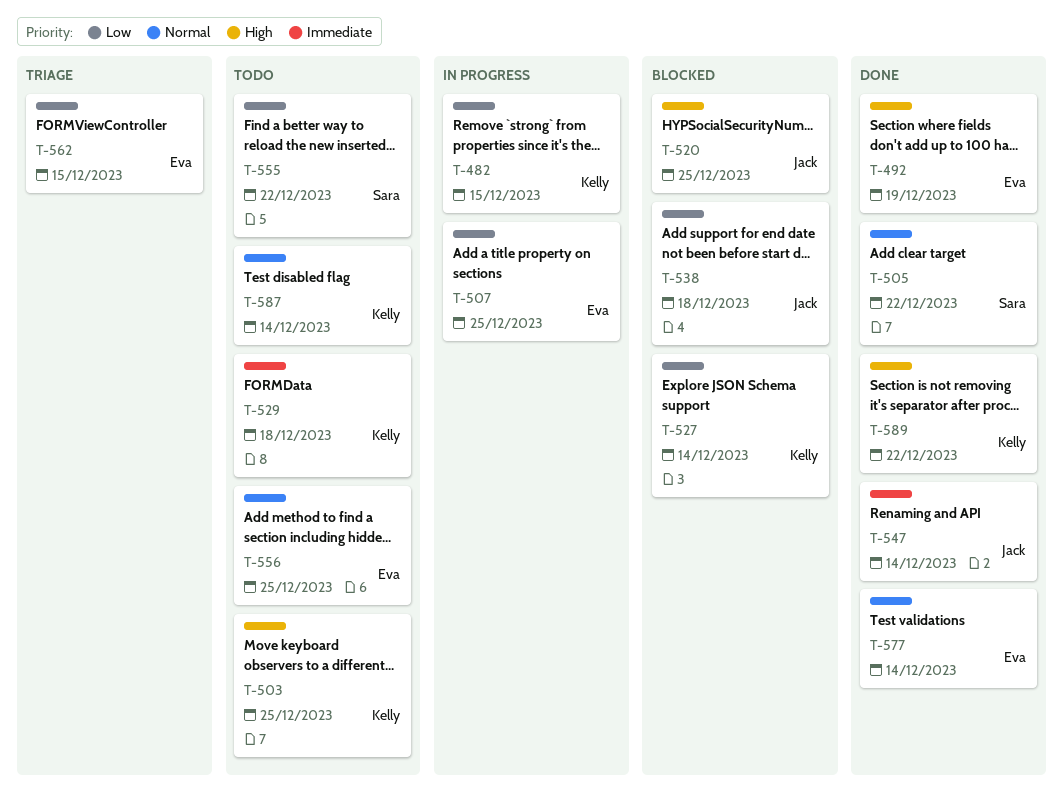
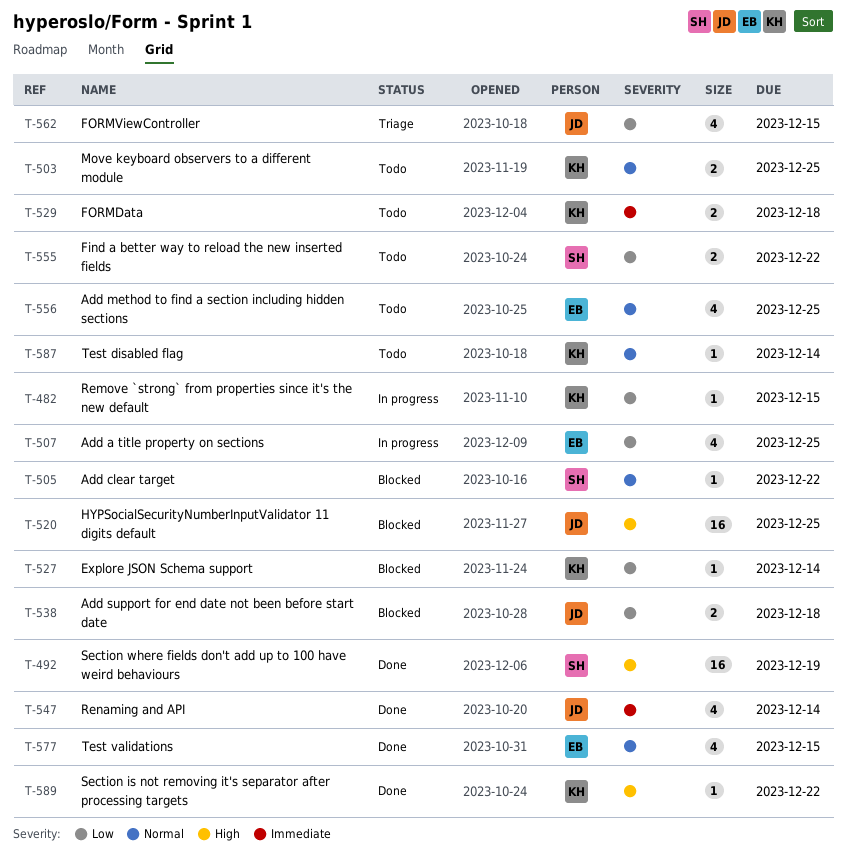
T-492, owner: Eva -> Sara
T-503, priority: High -> Normal
T-505, status: Done -> Blocked
T-562, owner: Eva -> Jack
T-577, due: Dec 14 -> Dec 15

